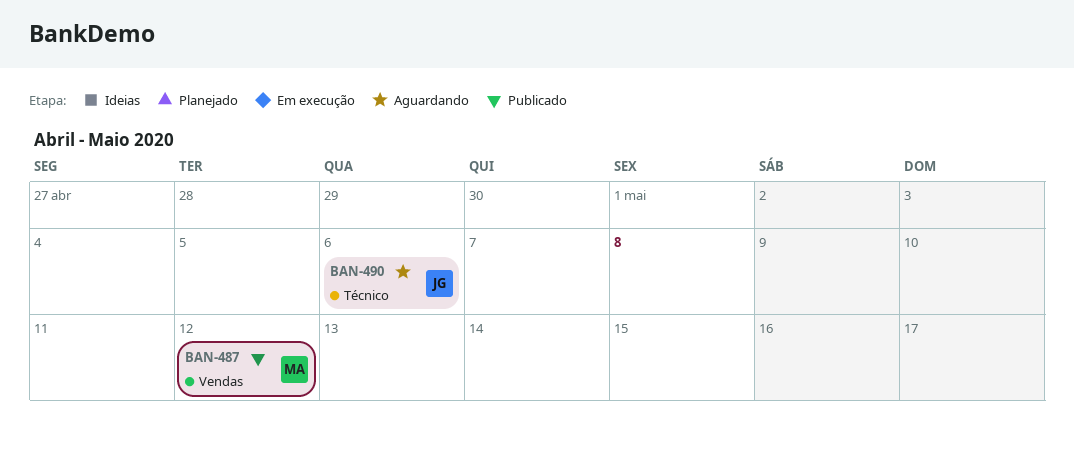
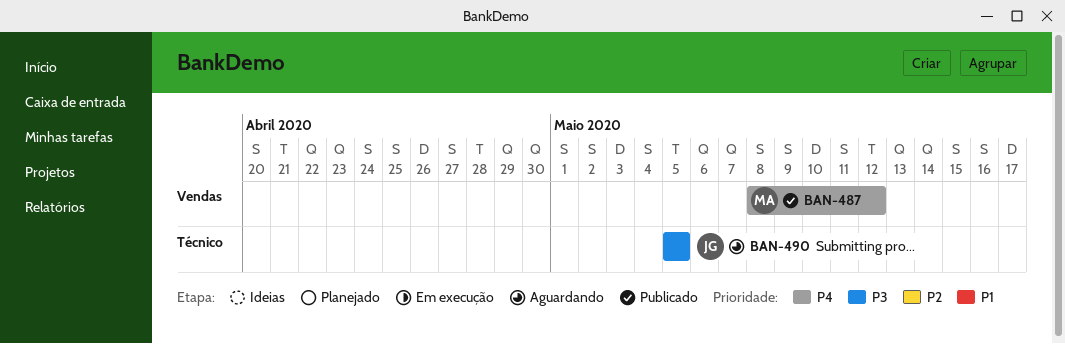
BAN-490, due: May 6 -> May 5

